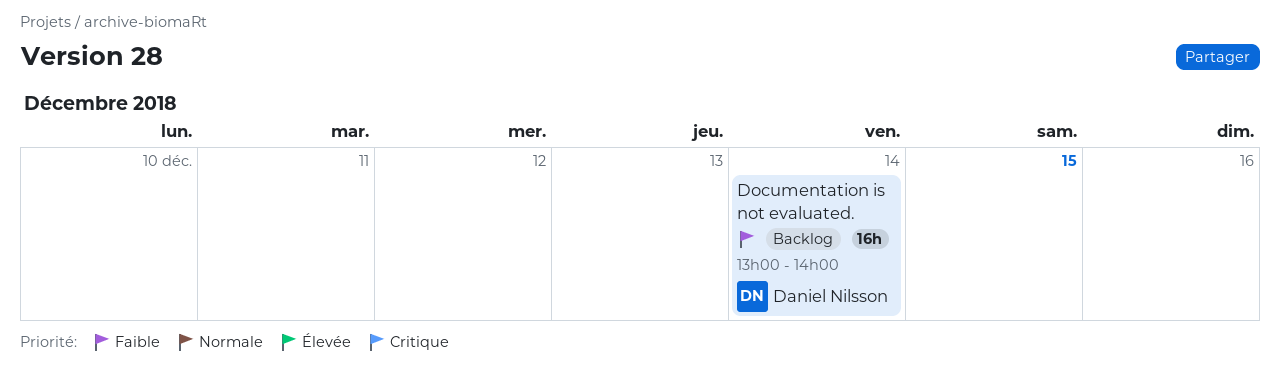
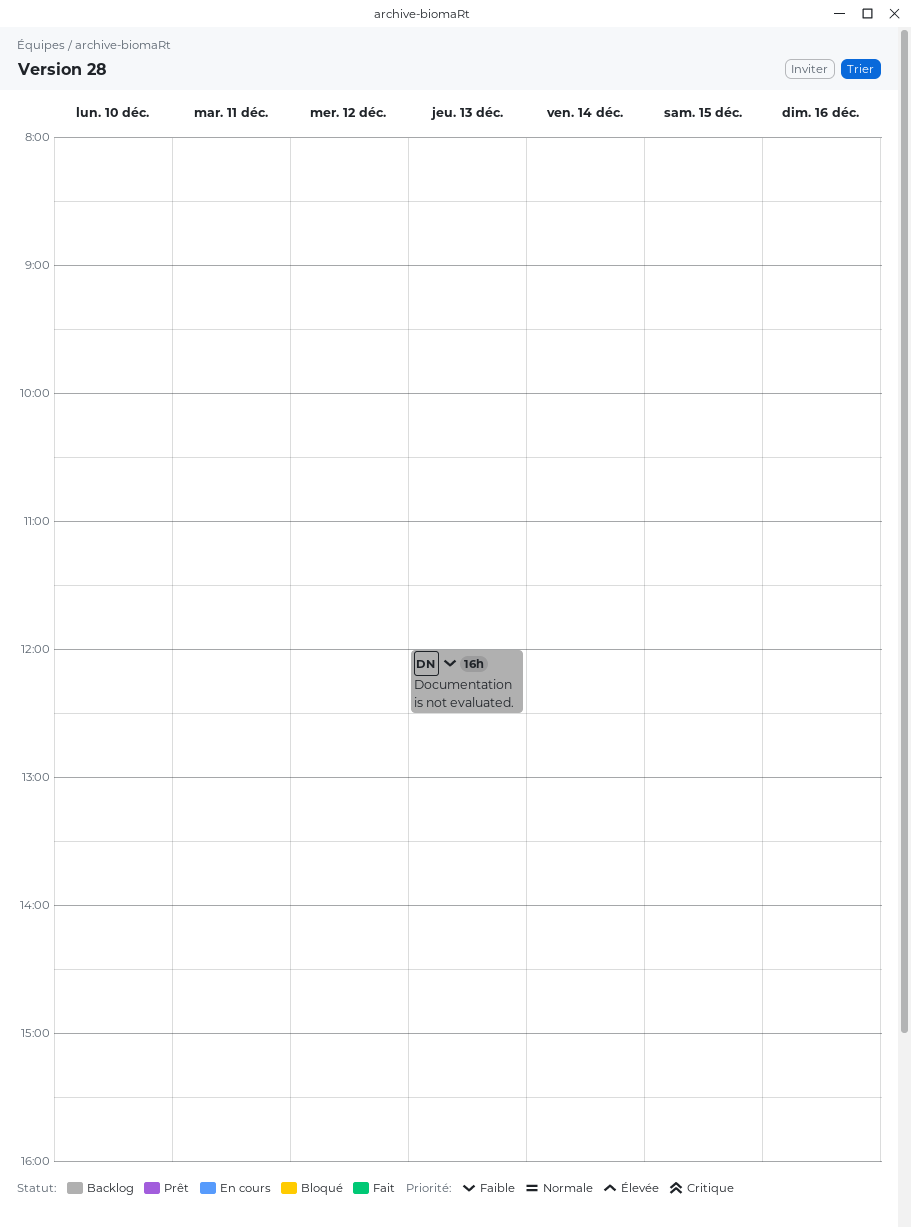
Documentation is not evaluated., day: Dec 14 -> Dec 13
Documentation is not evaluated., begins: 13:00 -> 12:00
Documentation is not evaluated., ends: 14:00 -> 12:30

